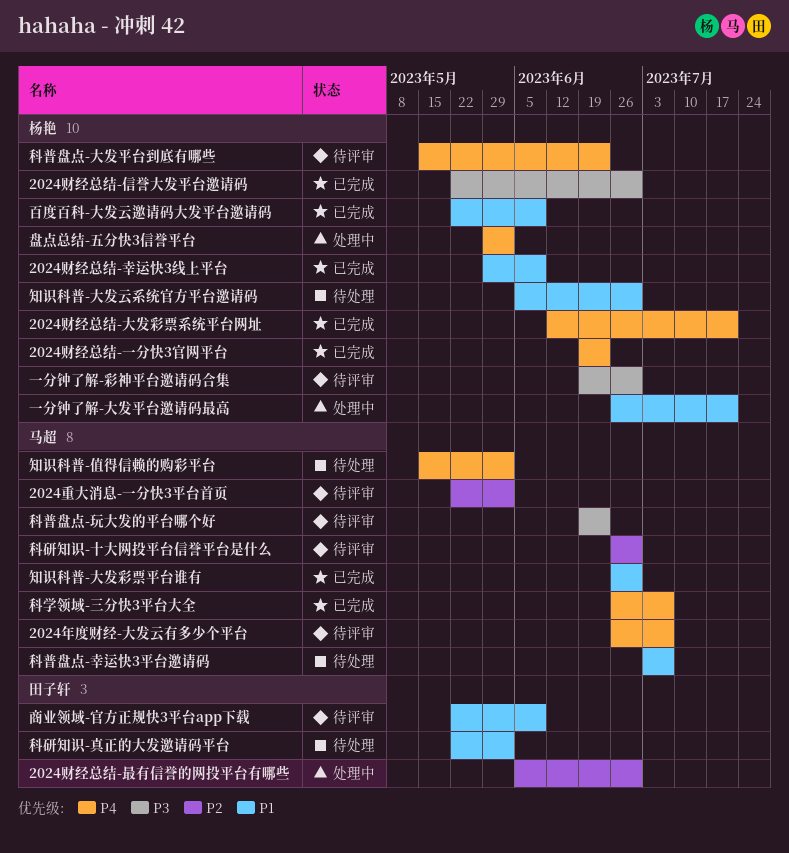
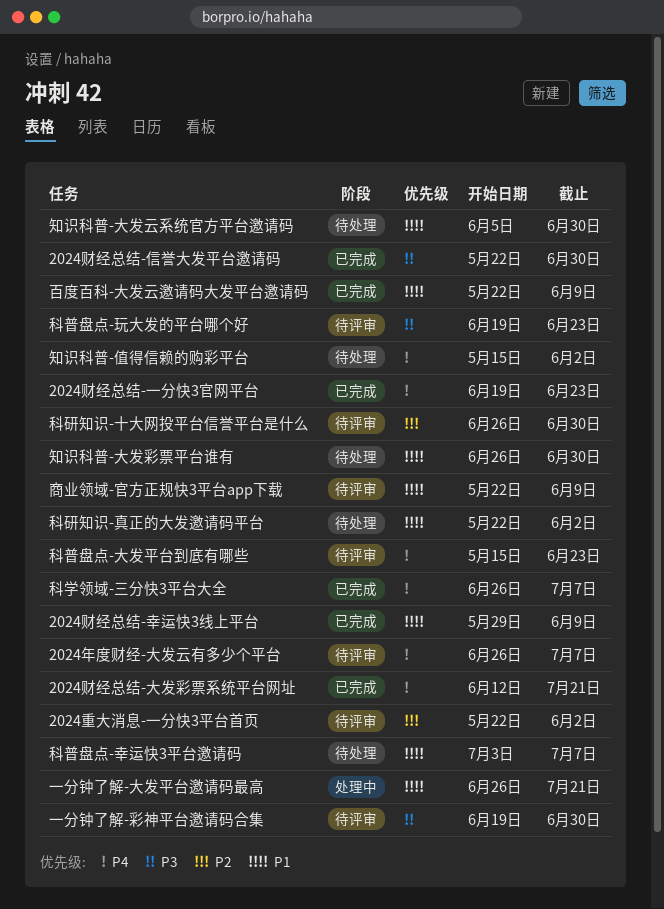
2024财经总结-最有信誉的网投平台有哪些: present -> none
盘点总结-五分快3信誉平台: present -> none
知识科普-大发彩票平台谁有, status: 已完成 -> 待处理

